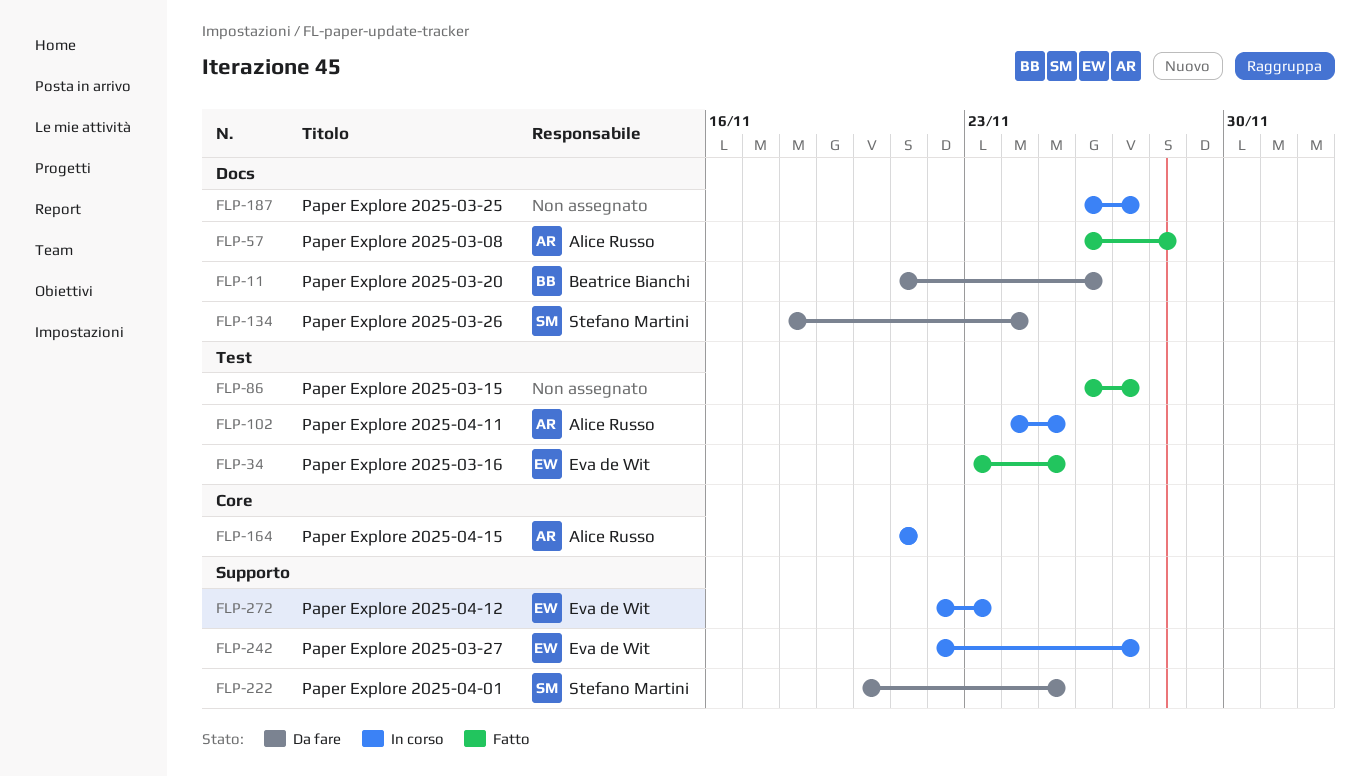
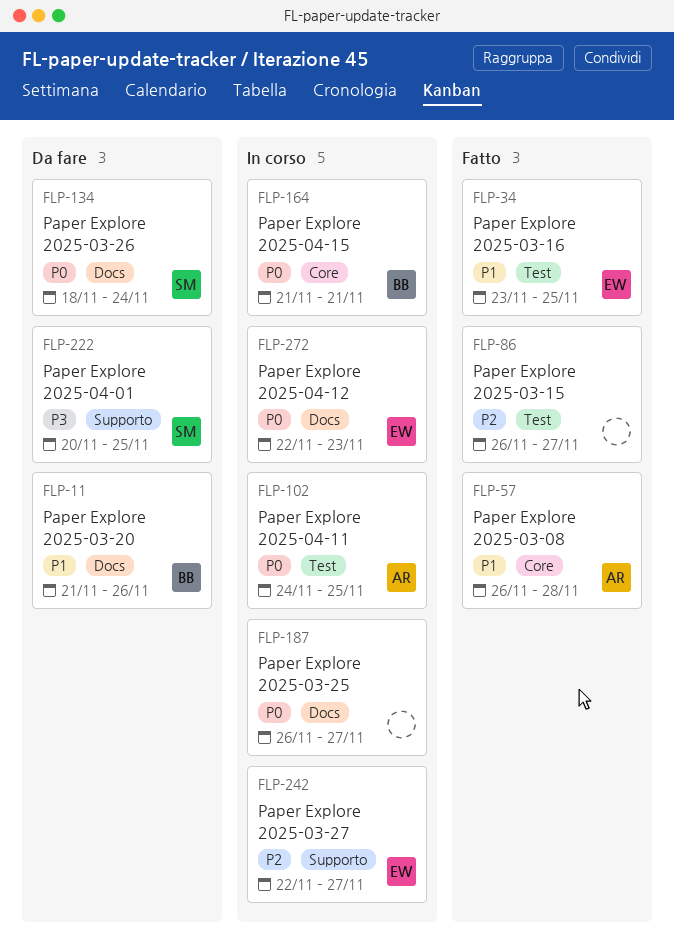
FLP-57, label: Docs -> Core
FLP-164, owner: Alice Russo -> Beatrice Bianchi
FLP-272, label: Supporto -> Docs

